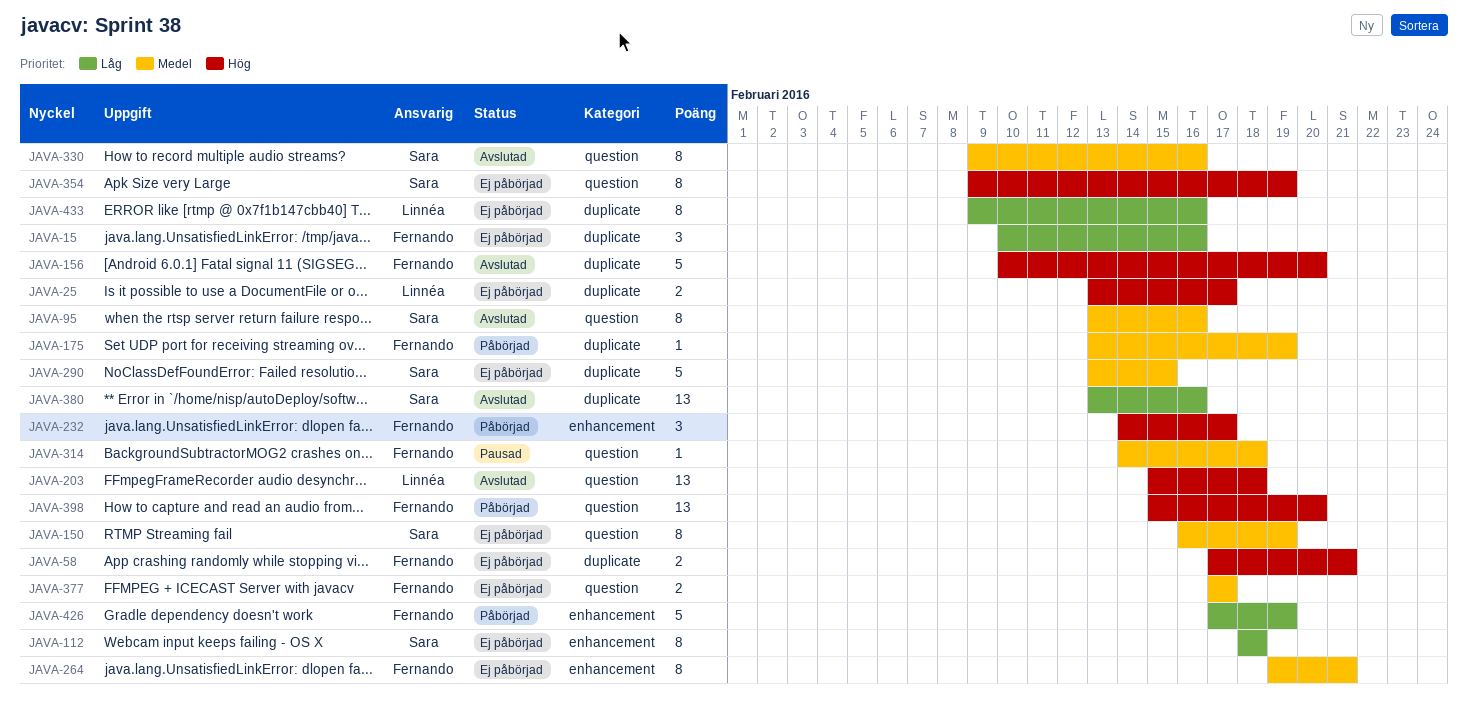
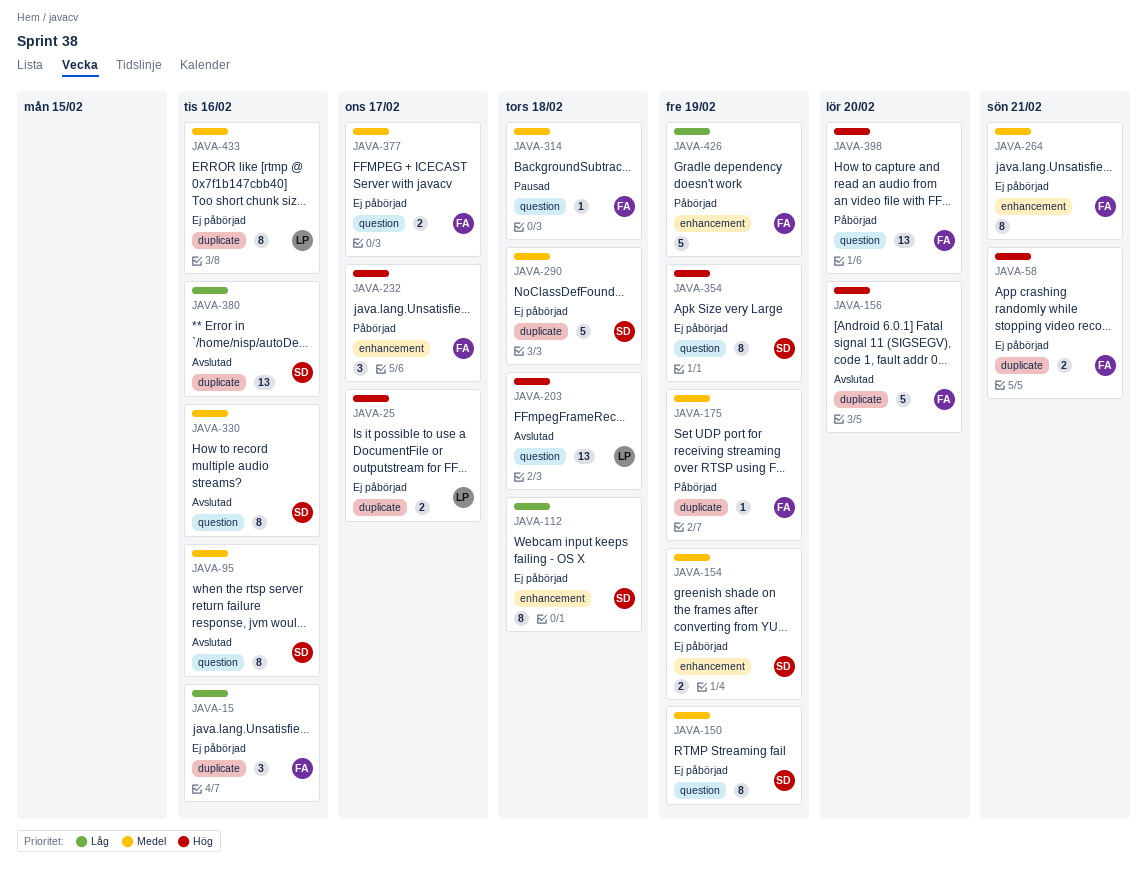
JAVA-154: none -> present
JAVA-290, due: Feb 15 -> Feb 18
JAVA-433, priority: Låg -> Medel

